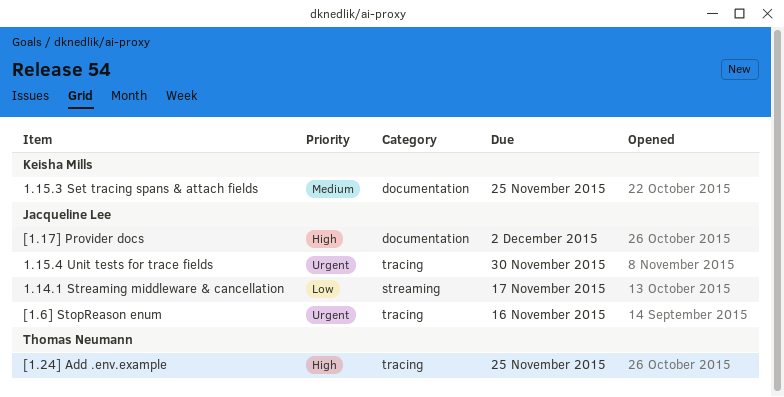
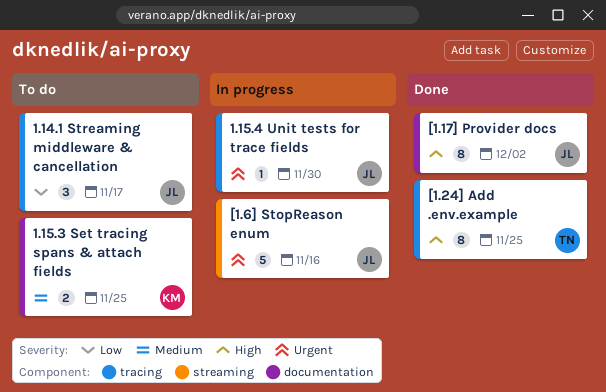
1.14.1 Streaming middleware & cancellation, label: streaming -> tracing
[1.6] StopReason enum, label: tracing -> streaming

